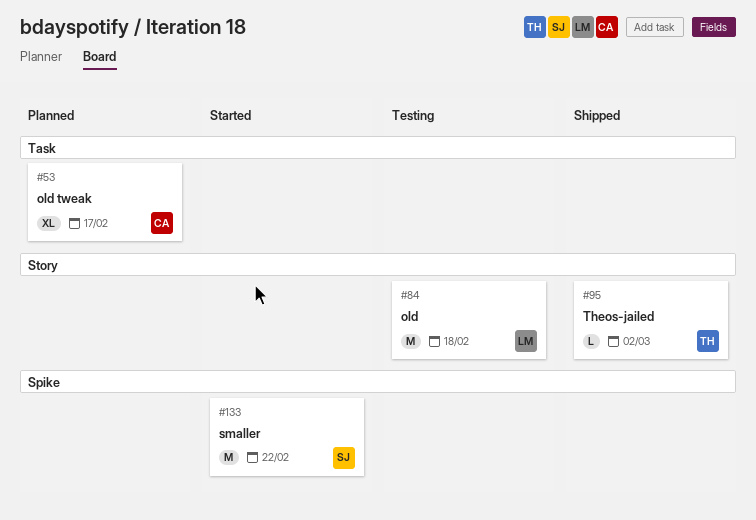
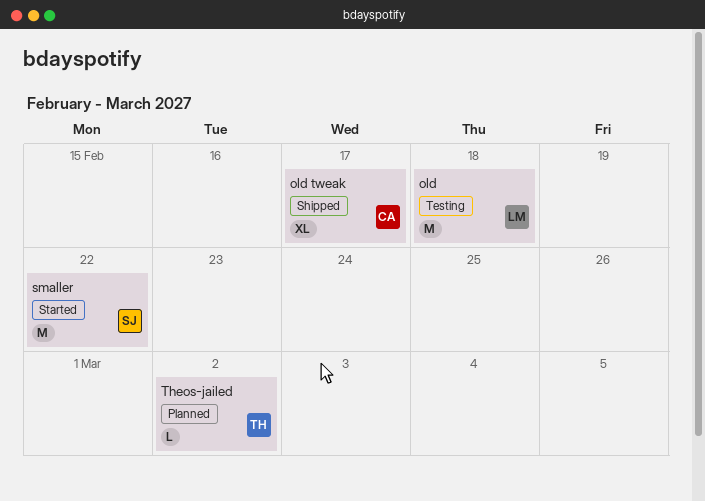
old tweak, status: Planned -> Shipped
Theos-jailed, status: Shipped -> Planned

